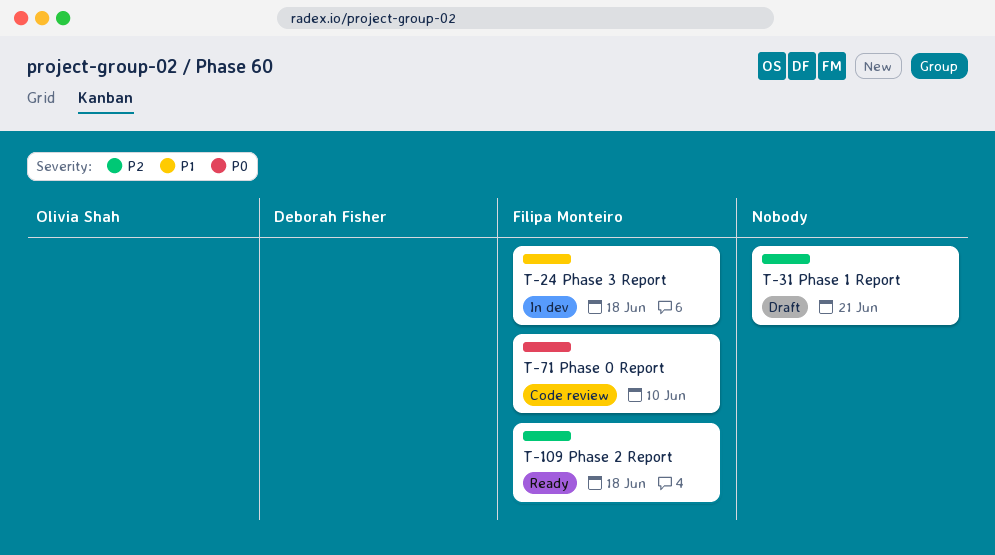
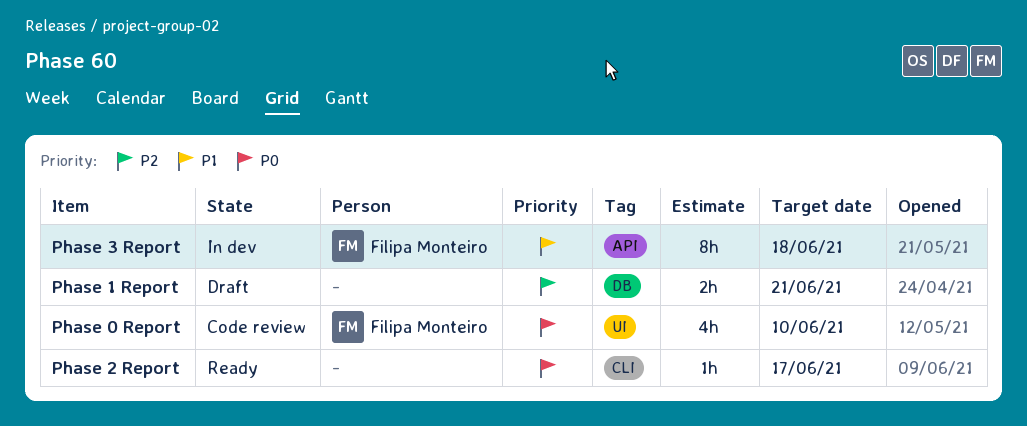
Phase 2 Report, owner: Filipa Monteiro -> none
Phase 2 Report, priority: P2 -> P0
Phase 2 Report, due: Jun 18 -> Jun 17

